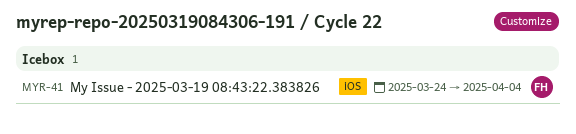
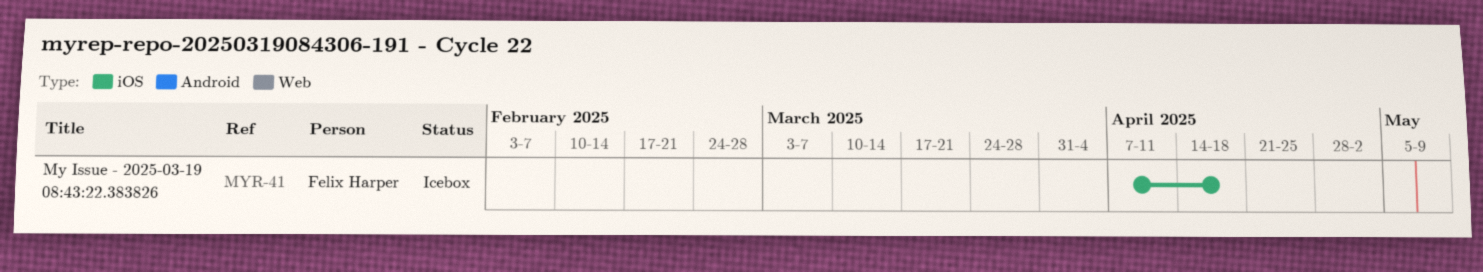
MYR-41, start: Mar 24 -> Apr 7
MYR-41, due: Apr 4 -> Apr 18

